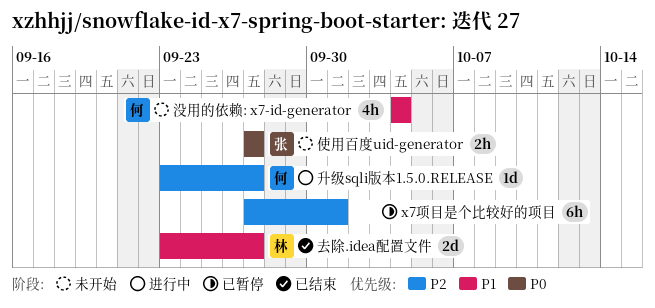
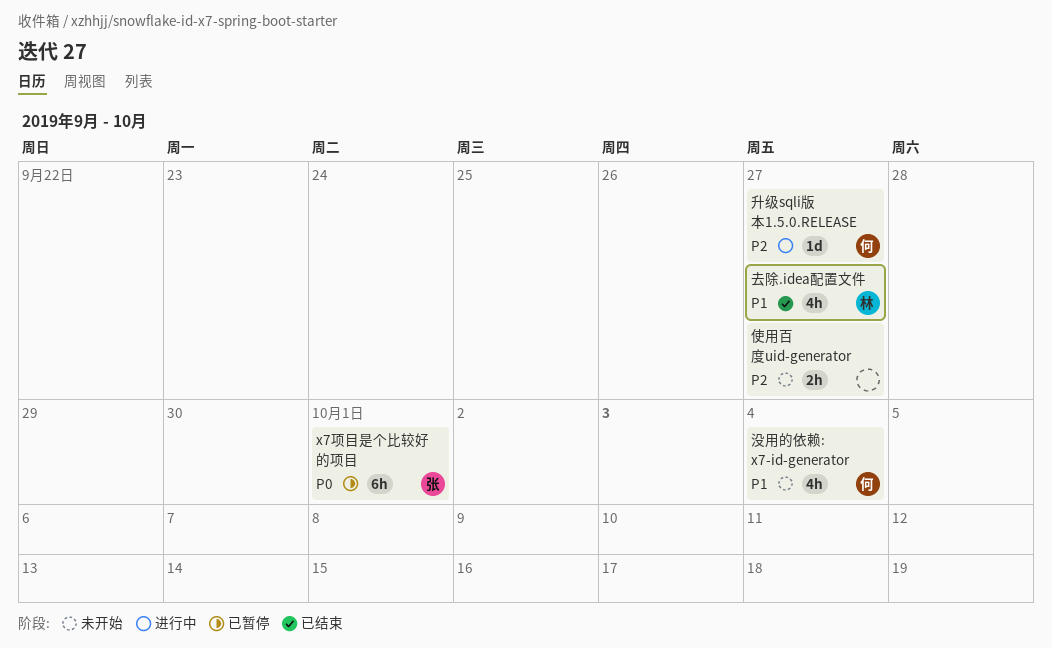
x7项目是个比较好的项目, owner: none -> 张
x7项目是个比较好的项目, priority: P2 -> P0
使用百度uid-generator, owner: 张 -> none
使用百度uid-generator, priority: P0 -> P2
去除.idea配置文件, estimate: 2d -> 4h

